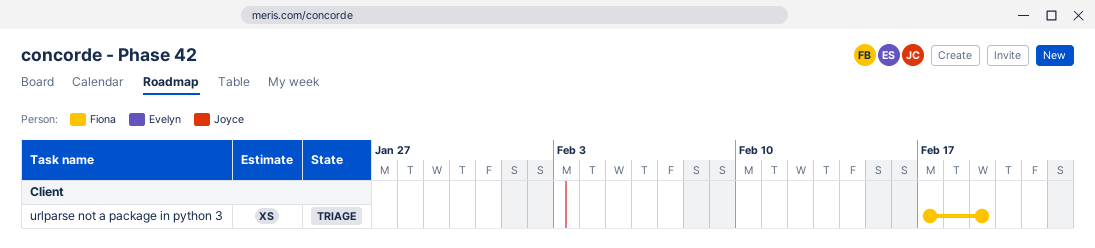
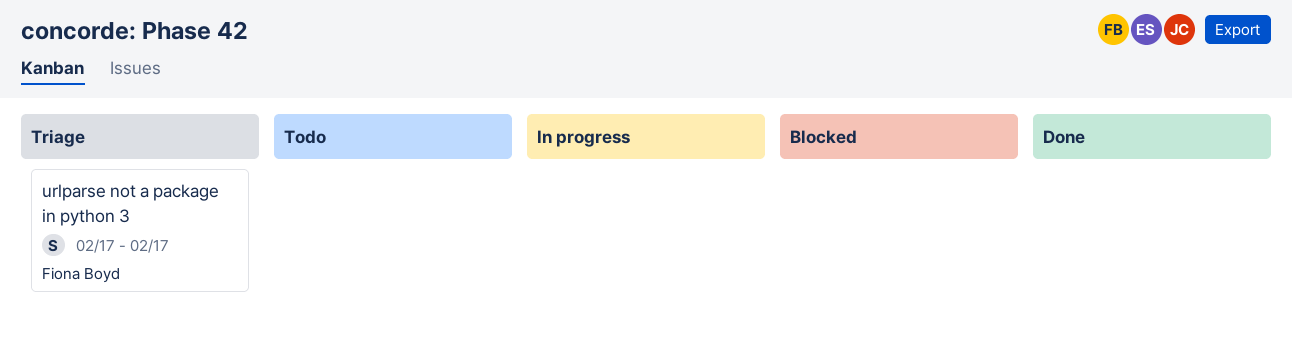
urlparse not a package in python 3, estimate: XS -> S
urlparse not a package in python 3, due: Feb 19 -> Feb 17

